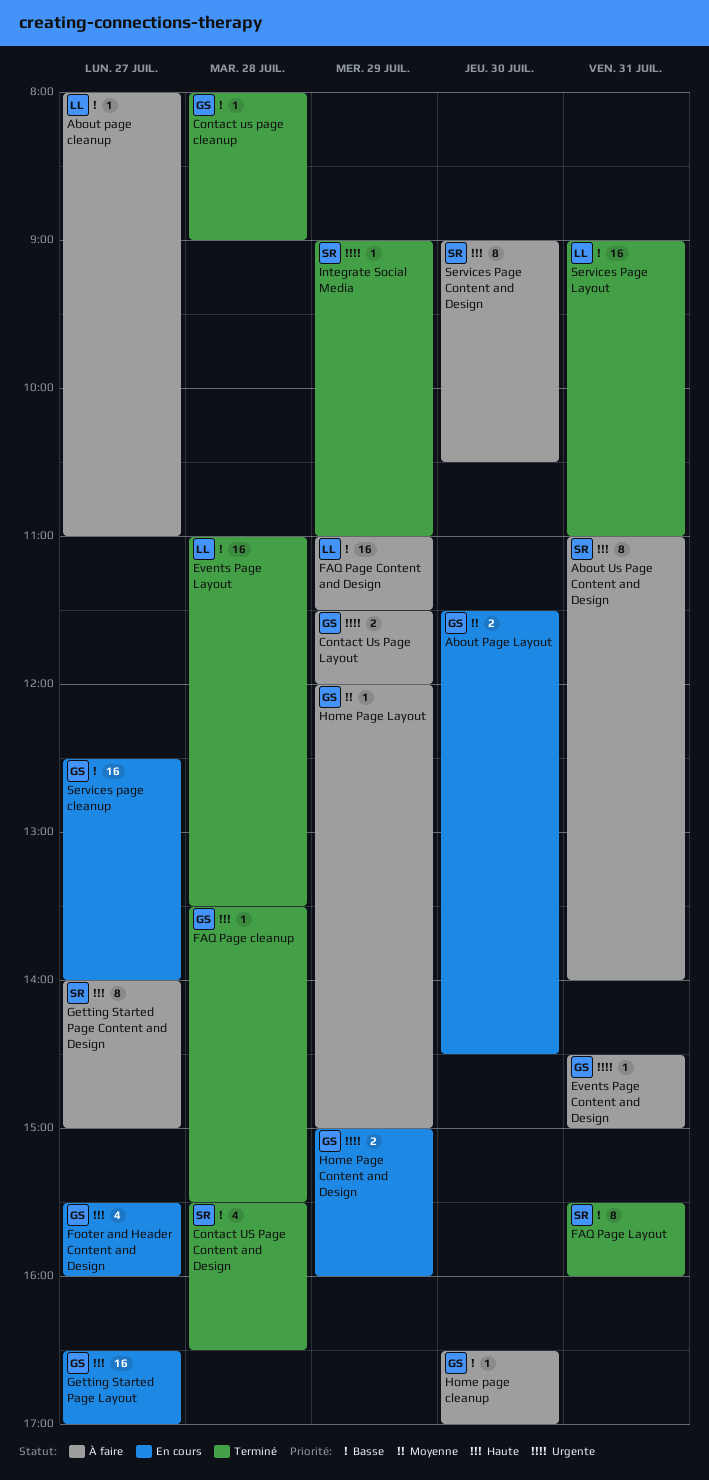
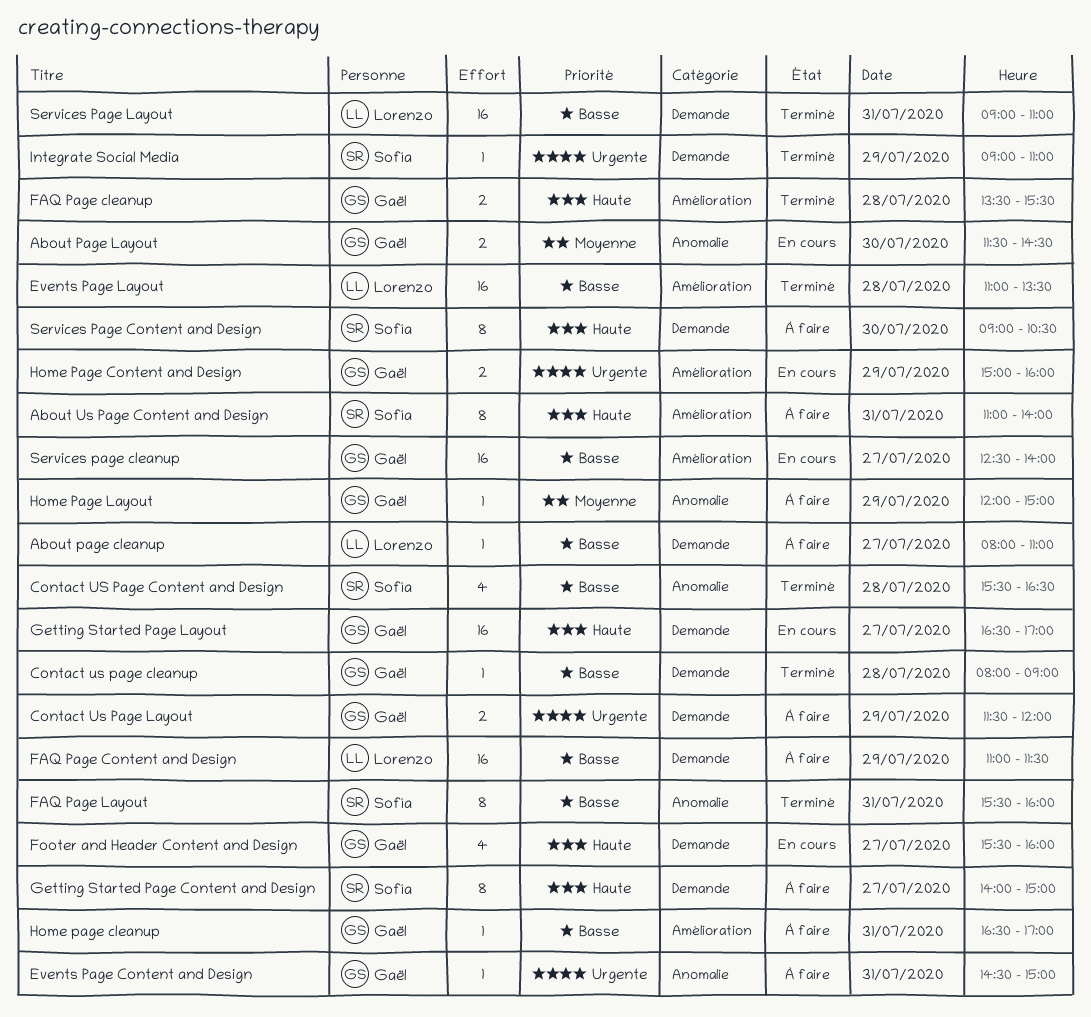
FAQ Page cleanup, estimate: 1 -> 2
Home page cleanup, day: Jul 30 -> Jul 31

